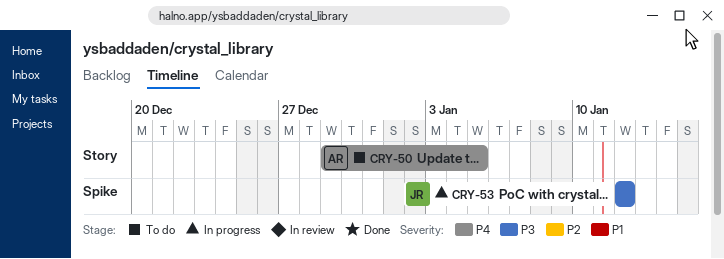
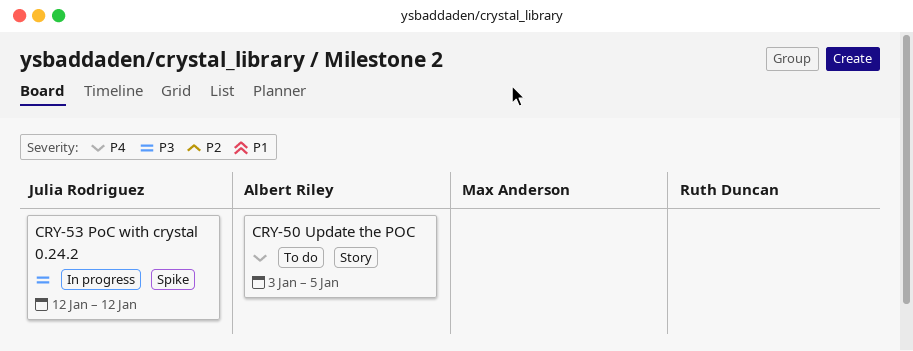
CRY-50, start: Dec 29 -> Jan 3

